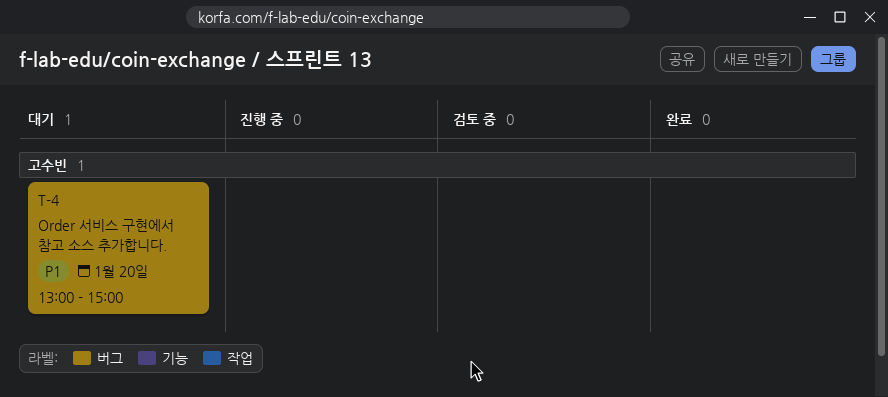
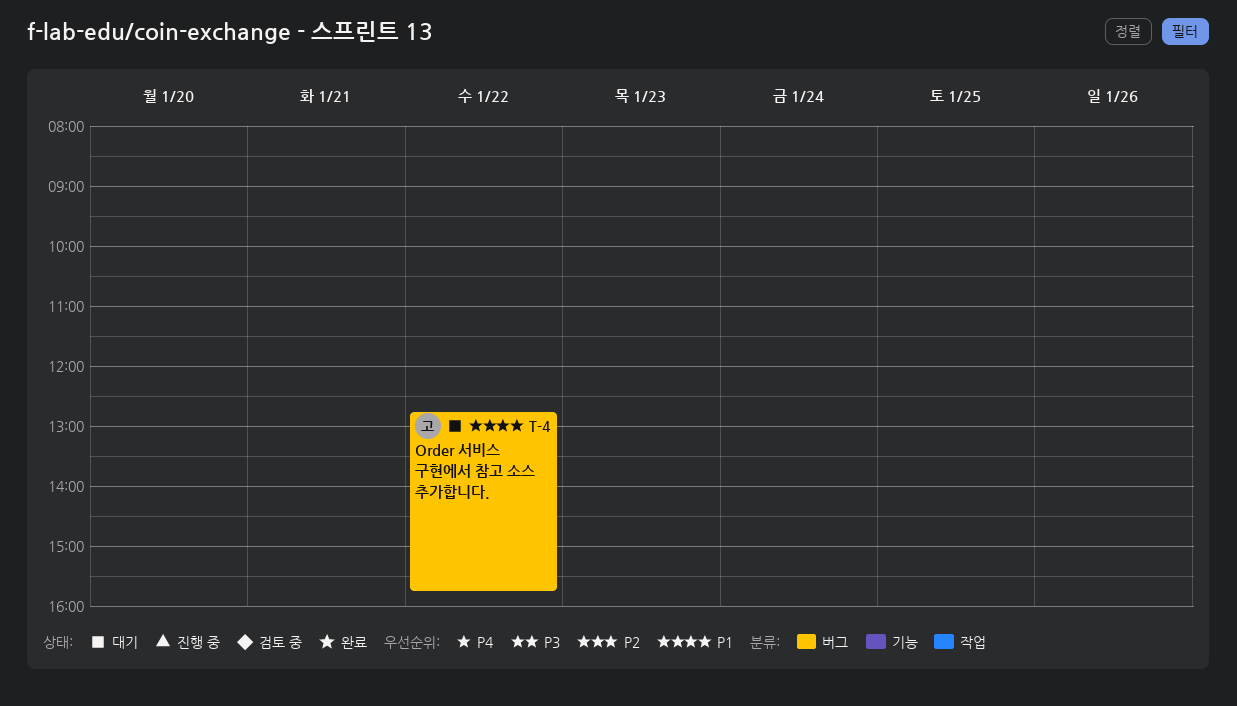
T-4, day: Jan 20 -> Jan 22
T-4, begins: 13:00 -> 12:45
T-4, ends: 15:00 -> 15:45

